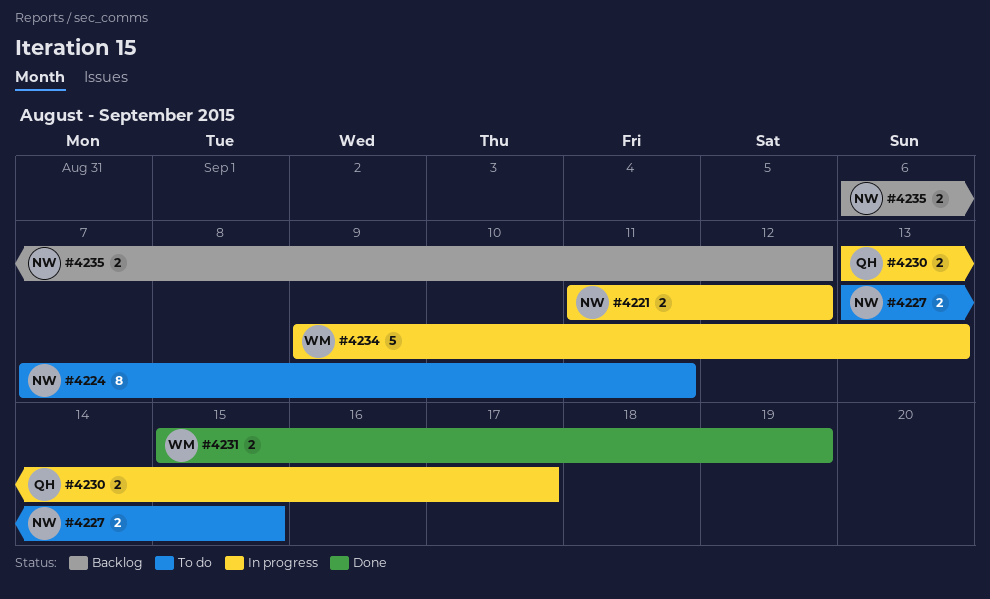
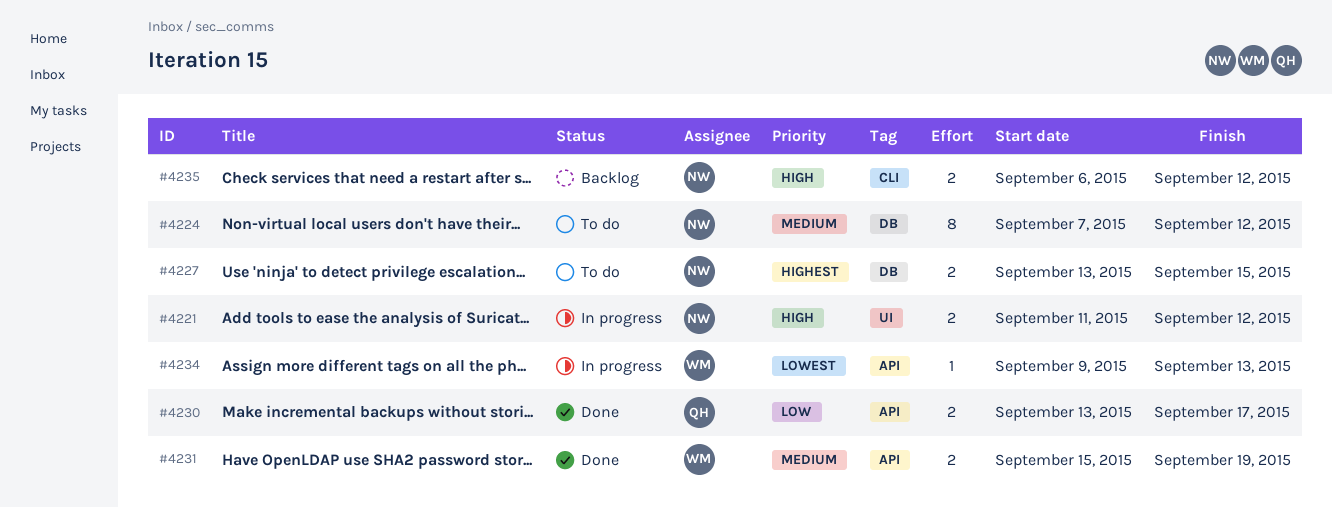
#4224, due: Sep 11 -> Sep 12
#4230, status: In progress -> Done
#4234, estimate: 5 -> 1

